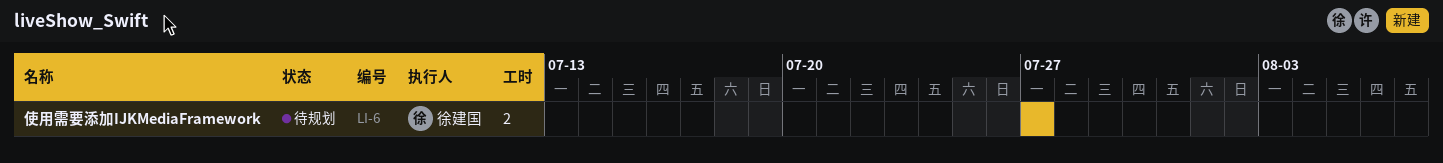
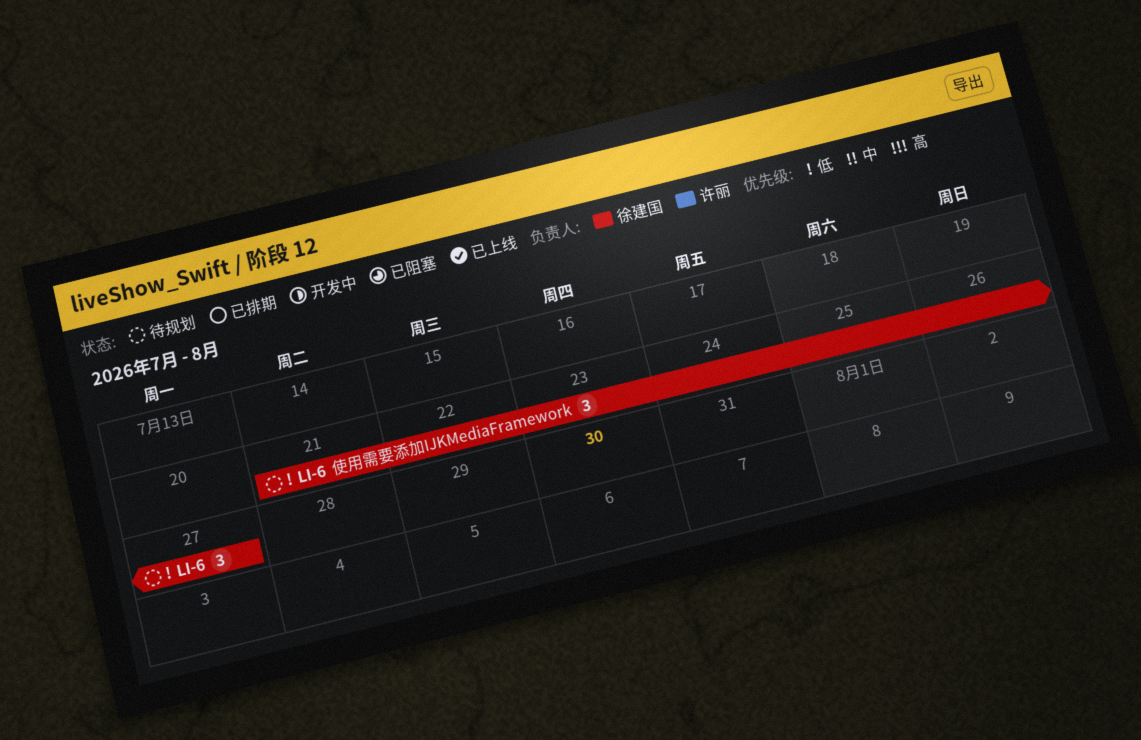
LI-6, estimate: 2 -> 3
LI-6, start: Jul 27 -> Jul 21

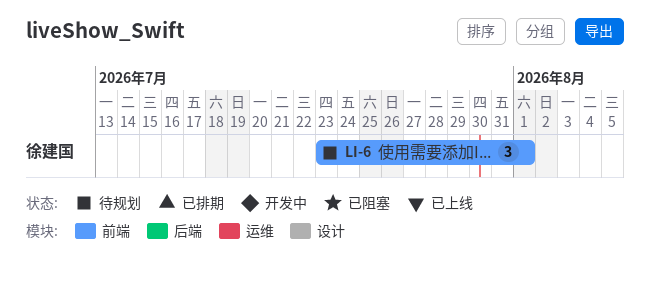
LI-6, start: Jul 21 -> Jul 23
LI-6, due: Jul 27 -> Aug 1

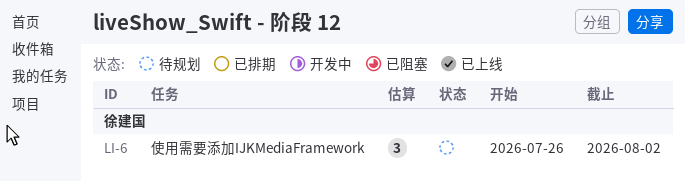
LI-6, start: Jul 23 -> Jul 26
LI-6, due: Aug 1 -> Aug 2

